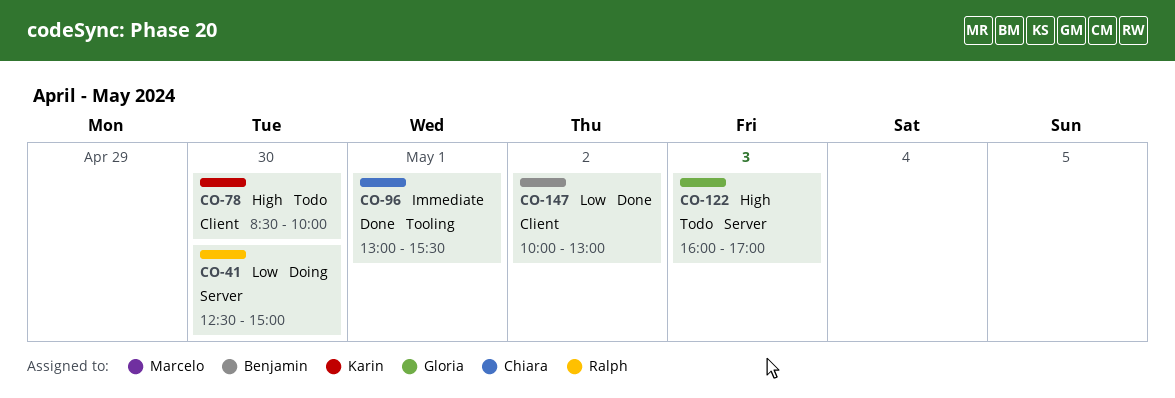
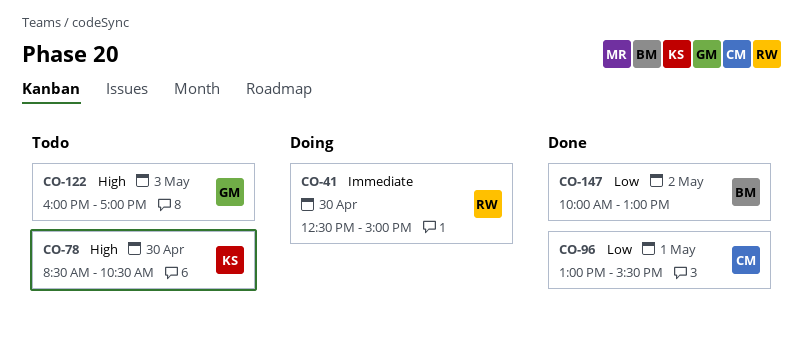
CO-41, priority: Low -> Immediate
CO-78, ends: 10:00 -> 10:30
CO-96, priority: Immediate -> Low

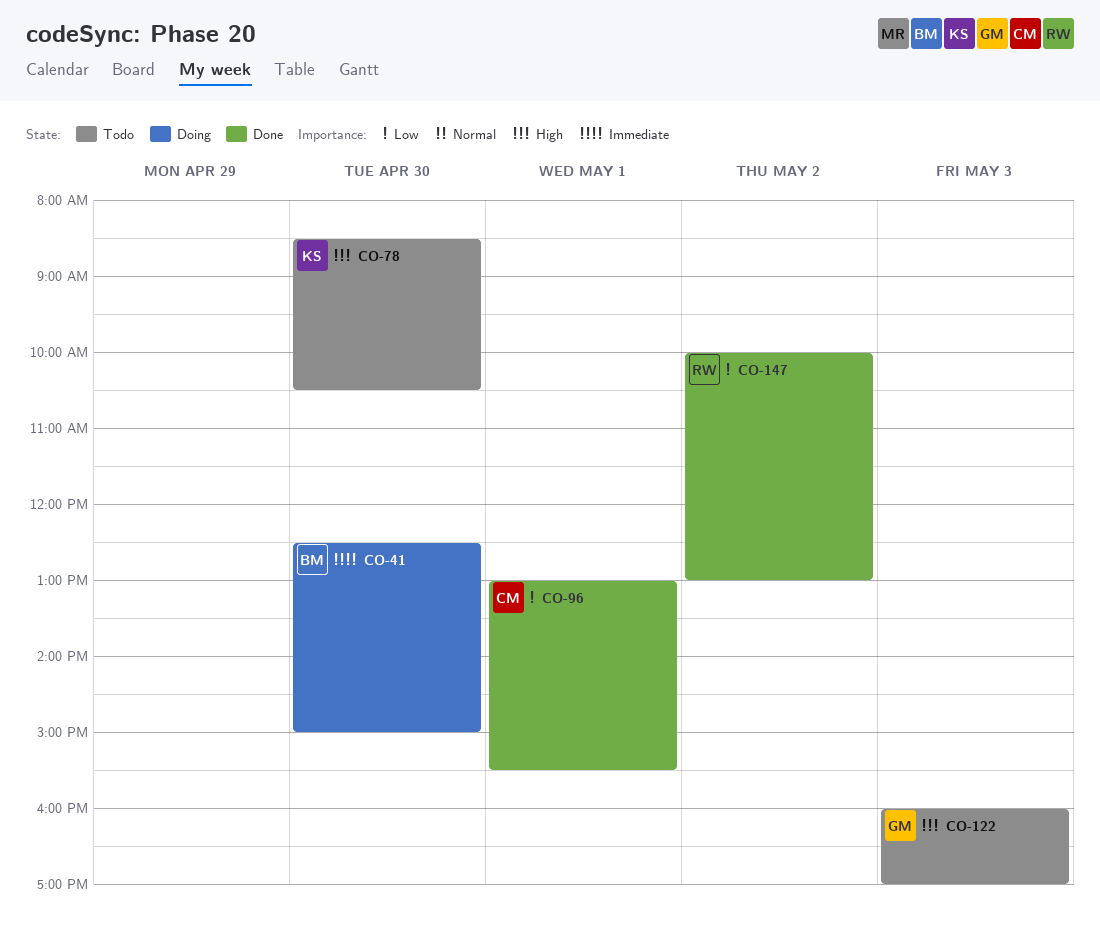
CO-41, owner: RW -> BM
CO-147, owner: BM -> RW

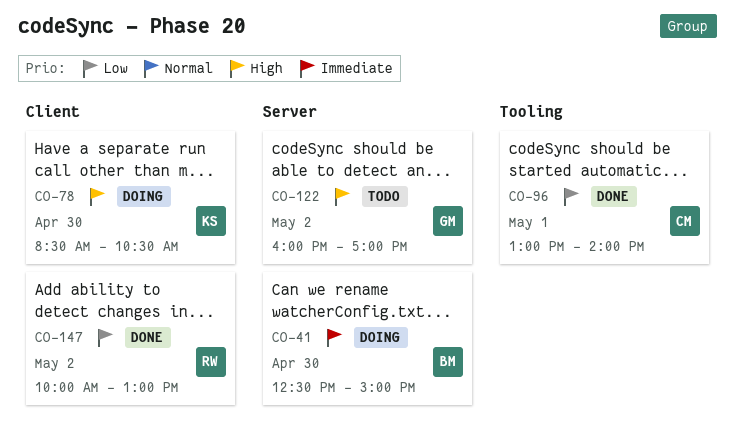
CO-78, status: Todo -> Doing
CO-96, ends: 15:30 -> 14:00
CO-122, day: May 3 -> May 2

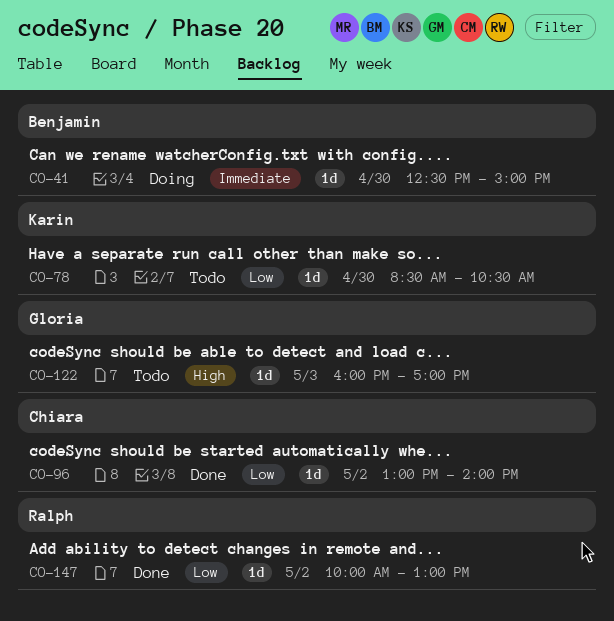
CO-78, status: Doing -> Todo
CO-78, priority: High -> Low
CO-96, day: May 1 -> May 2
CO-122, day: May 2 -> May 3

